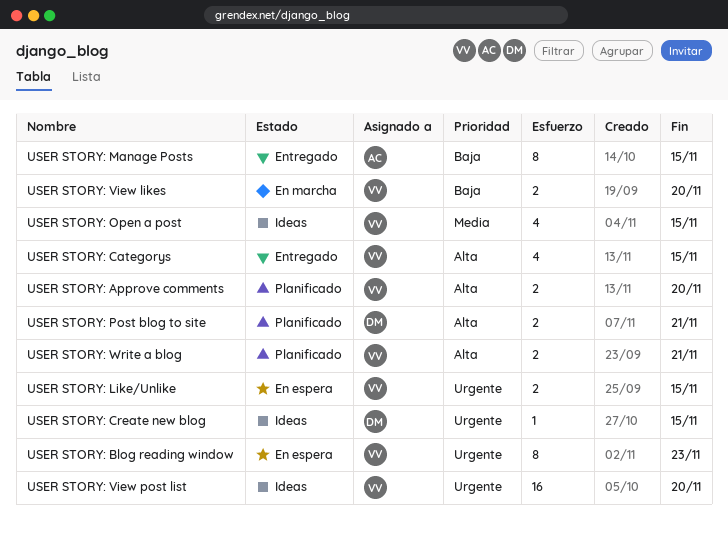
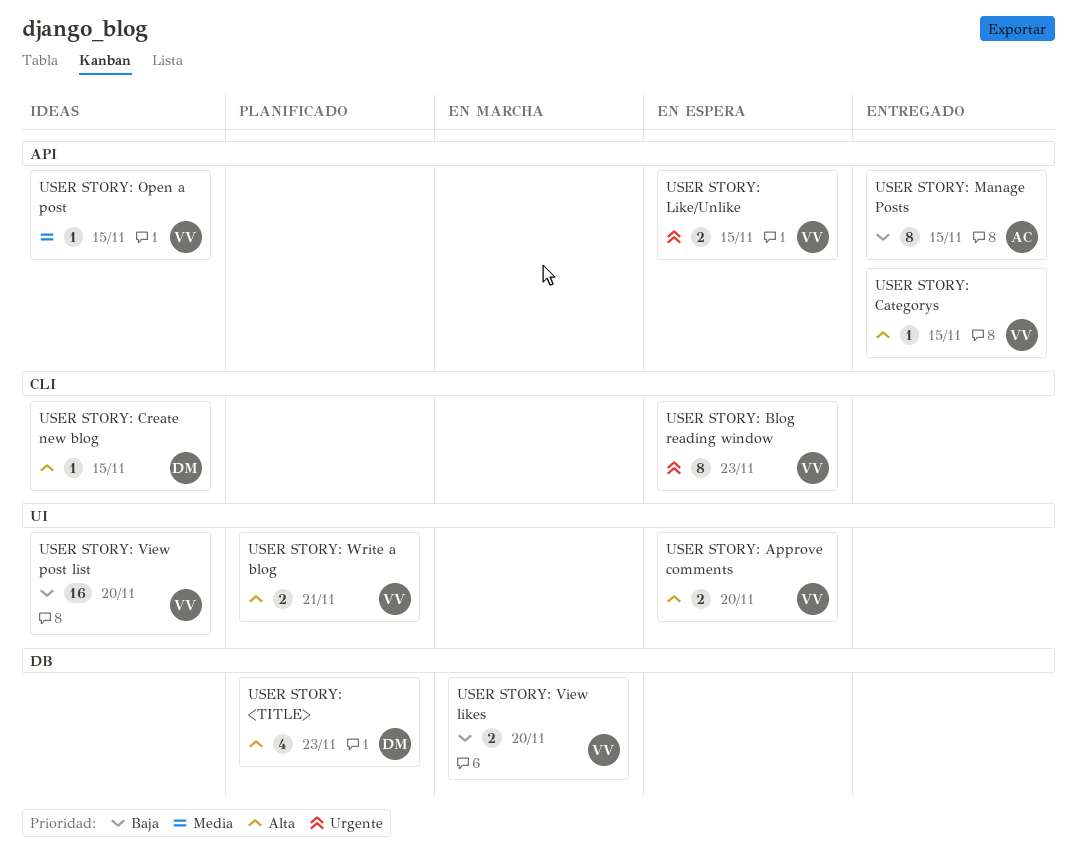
USER STORY: <TITLE>: none -> present
USER STORY: Approve comments, status: Planificado -> En espera
USER STORY: Categorys, estimate: 4 -> 1
USER STORY: Create new blog, priority: Urgente -> Alta
USER STORY: Open a post, estimate: 4 -> 1
USER STORY: Post blog to site: present -> none
USER STORY: View post list, priority: Urgente -> Baja

